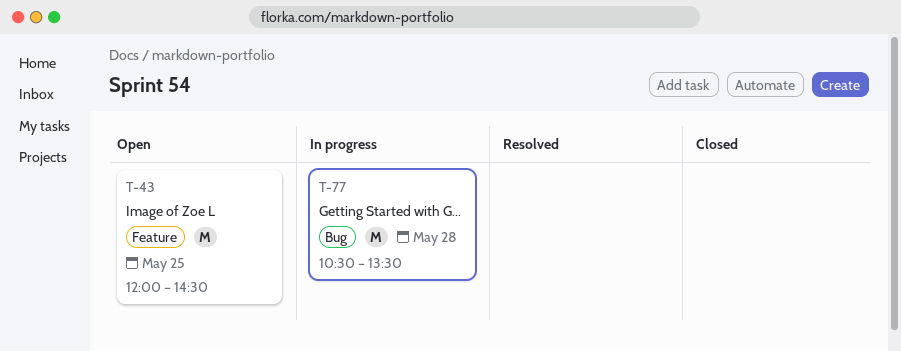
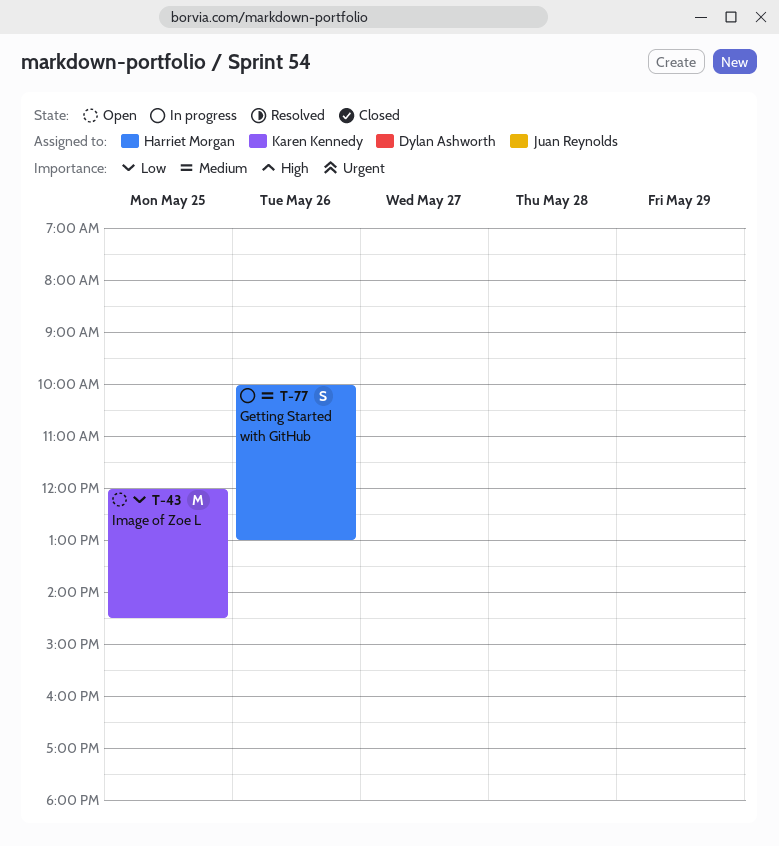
T-77, estimate: M -> S
T-77, day: May 28 -> May 26
T-77, begins: 10:30 -> 10:00
T-77, ends: 13:30 -> 13:00

